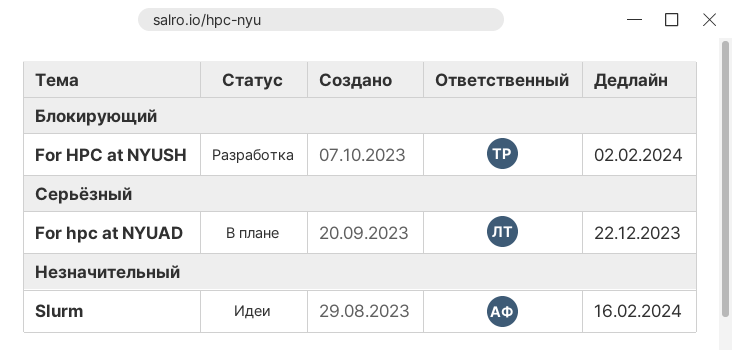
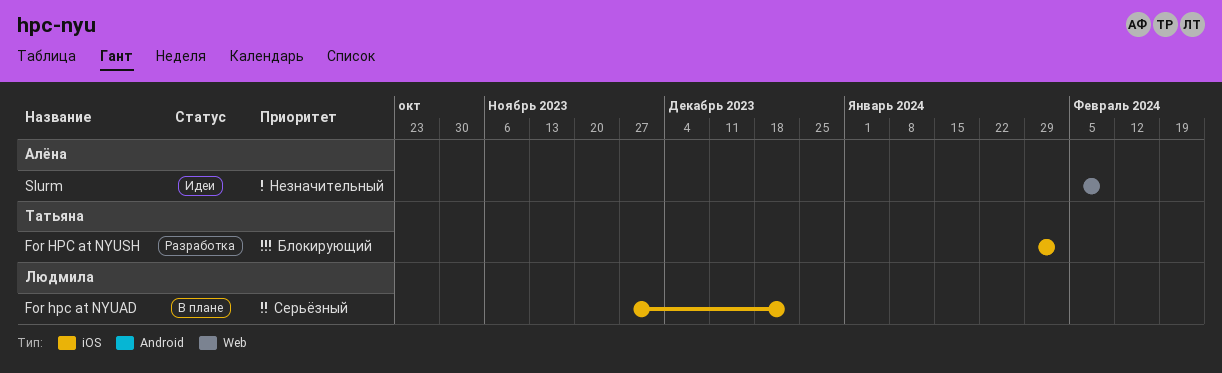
Slurm, due: Feb 16 -> Feb 9

